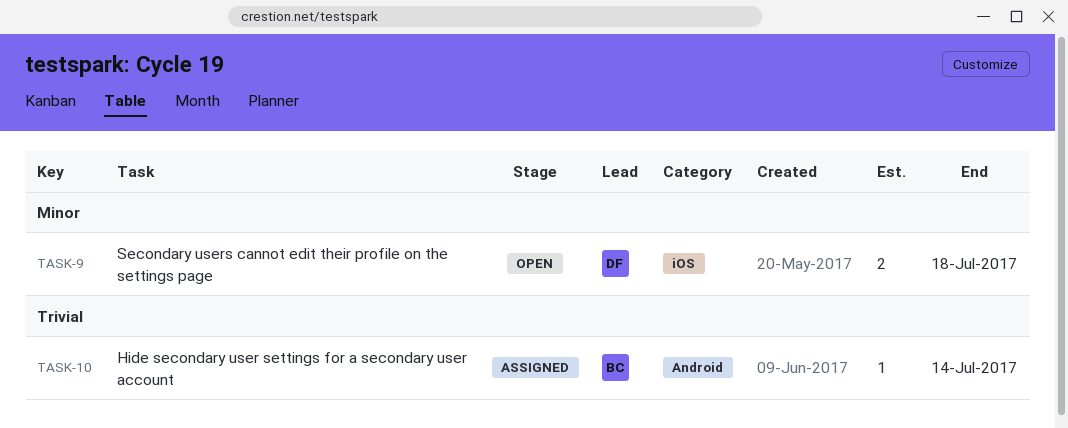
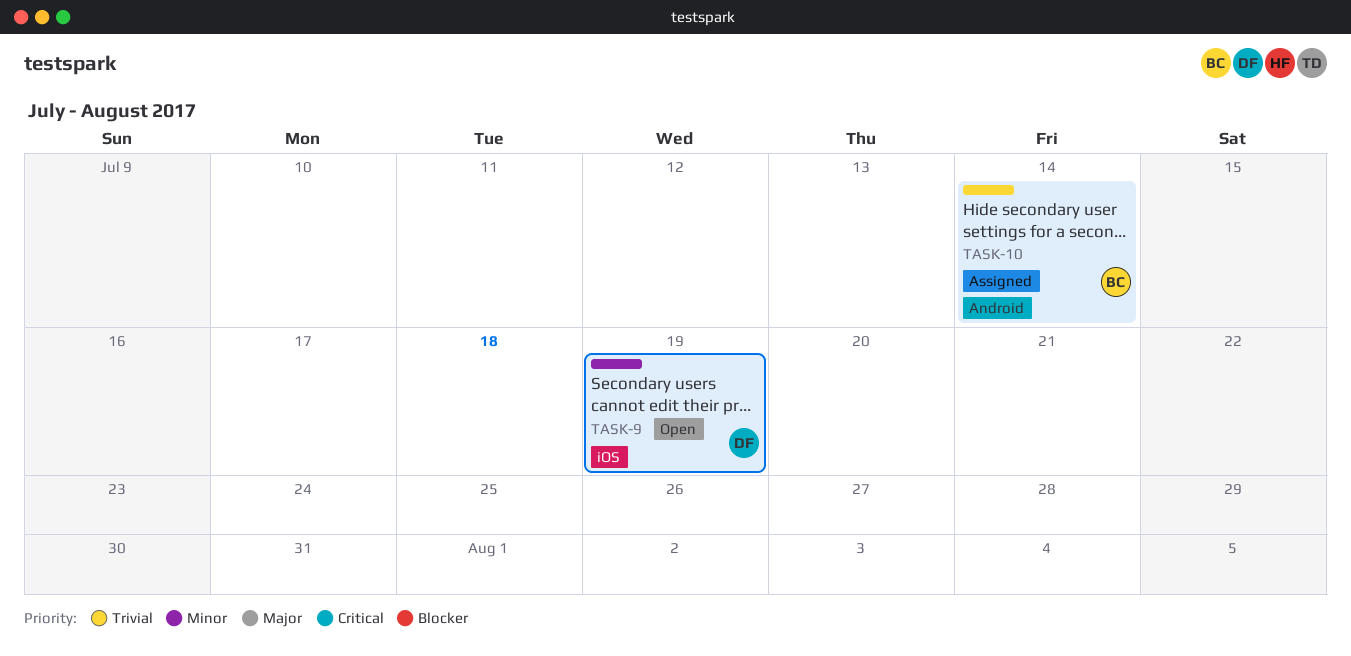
TASK-9, due: Jul 18 -> Jul 19

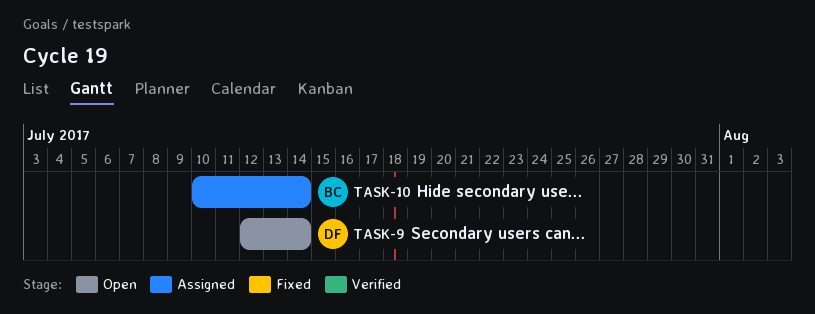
TASK-9, due: Jul 19 -> Jul 14

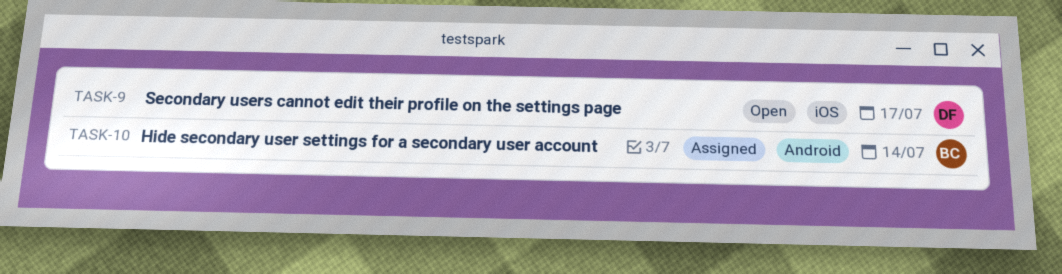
TASK-9, due: Jul 14 -> Jul 17

